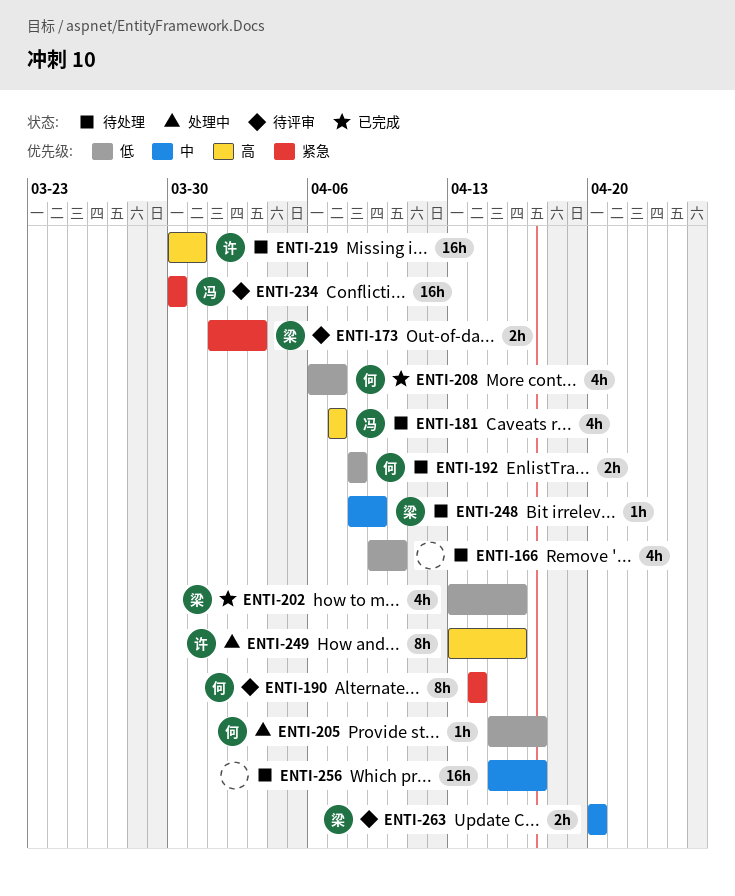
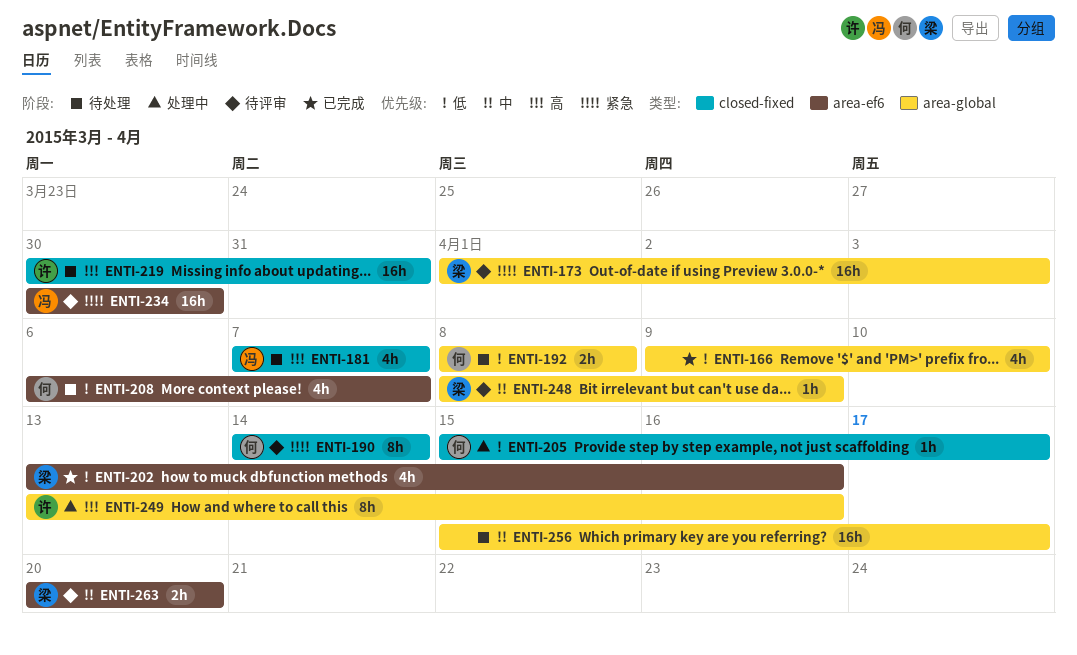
ENTI-166, status: 待处理 -> 已完成
ENTI-173, estimate: 2h -> 16h
ENTI-208, status: 已完成 -> 待处理
ENTI-248, status: 待处理 -> 待评审

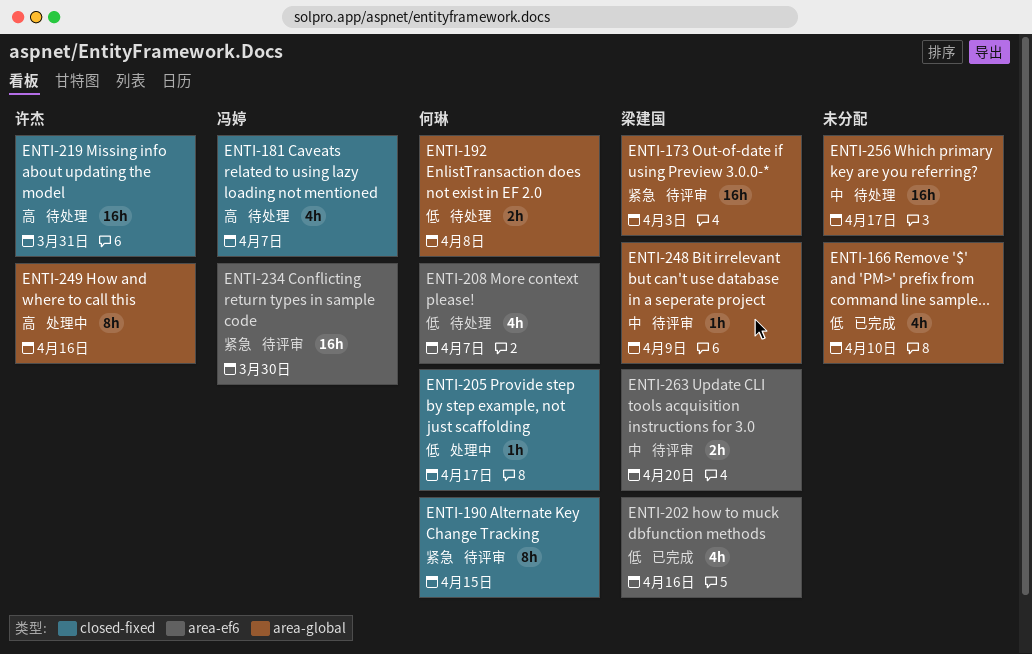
ENTI-190, due: Apr 14 -> Apr 15

